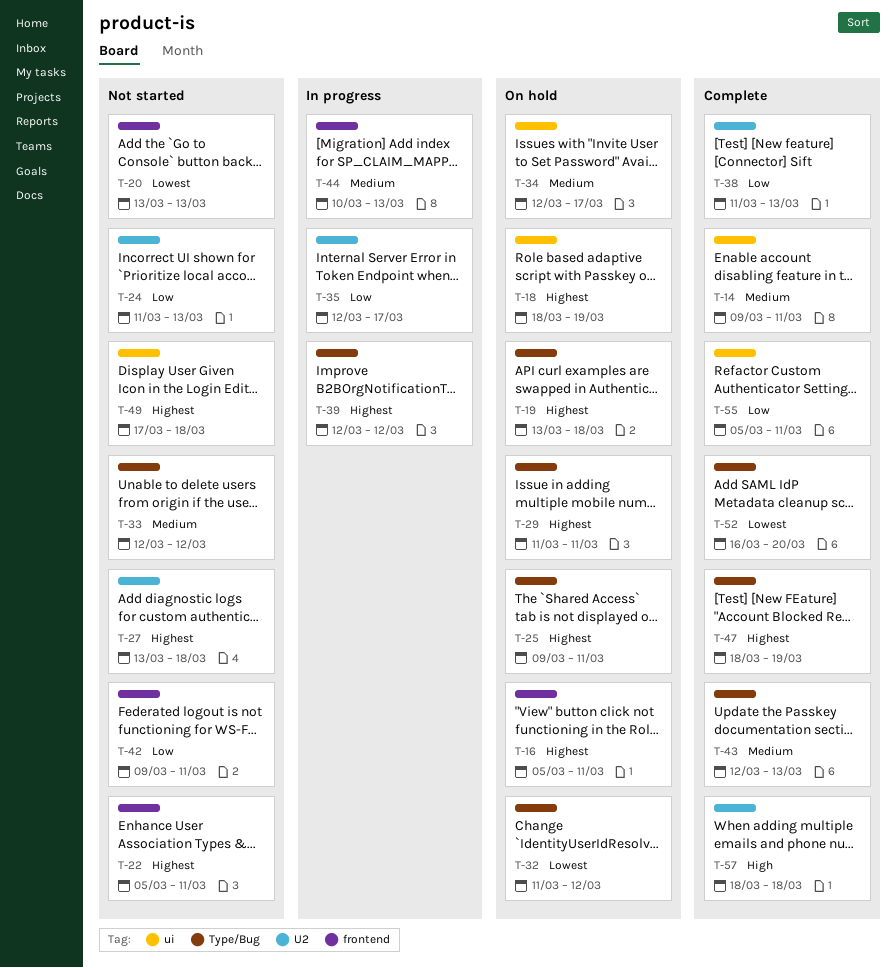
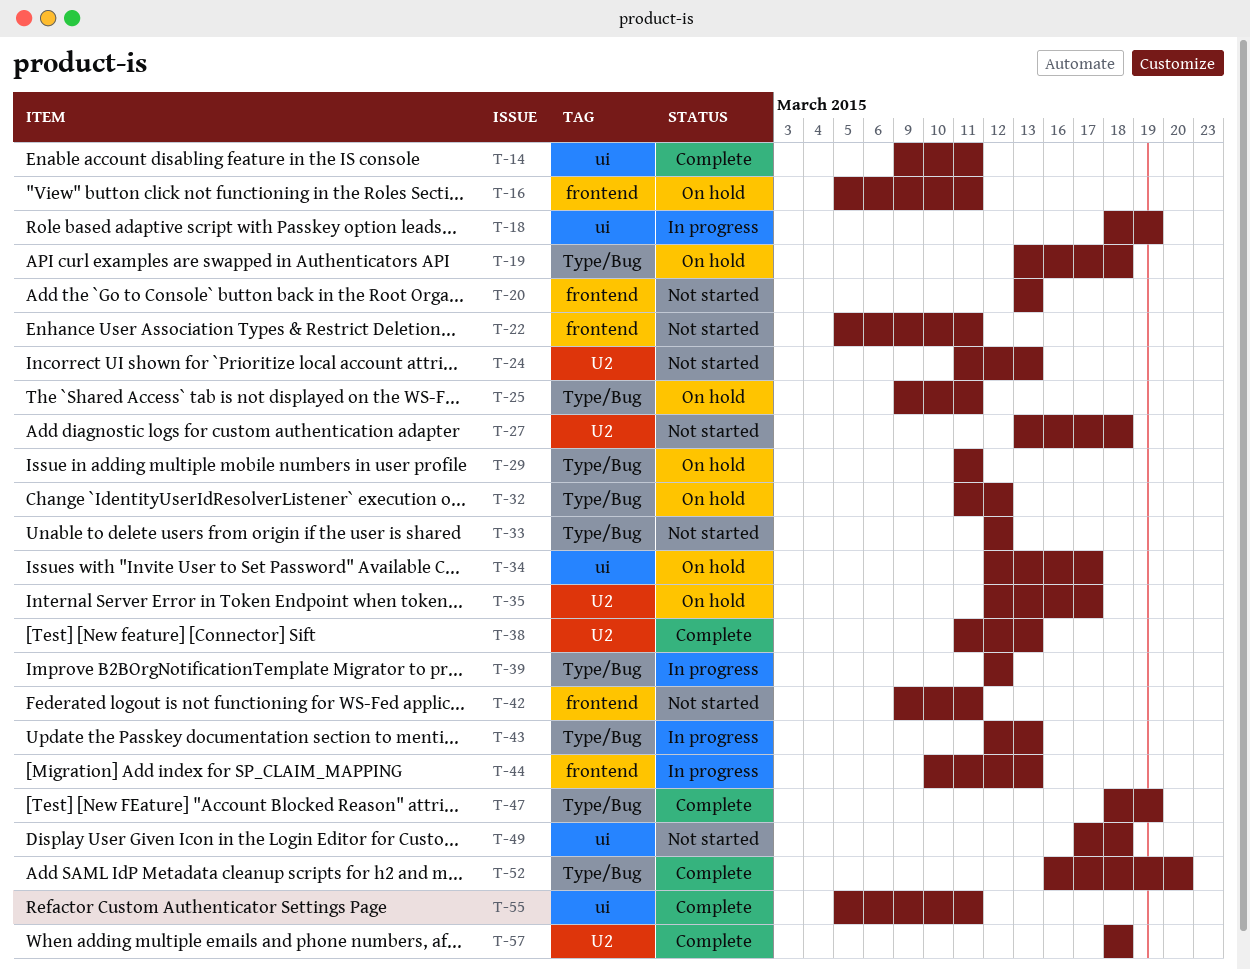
T-18, status: On hold -> In progress
T-35, status: In progress -> On hold
T-43, status: Complete -> In progress

